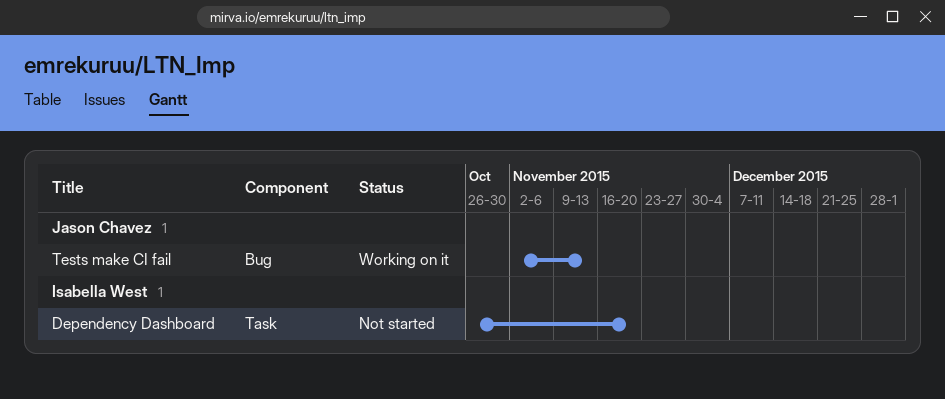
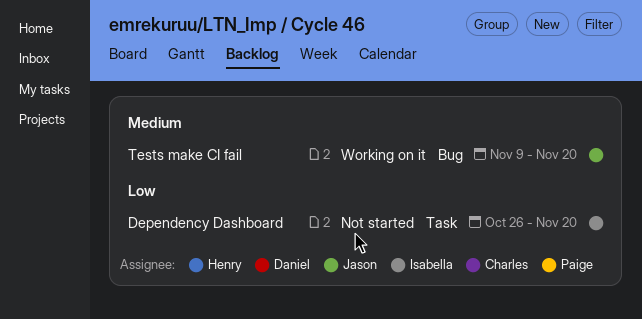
Tests make CI fail, start: Nov 2 -> Nov 9
Tests make CI fail, due: Nov 13 -> Nov 20

